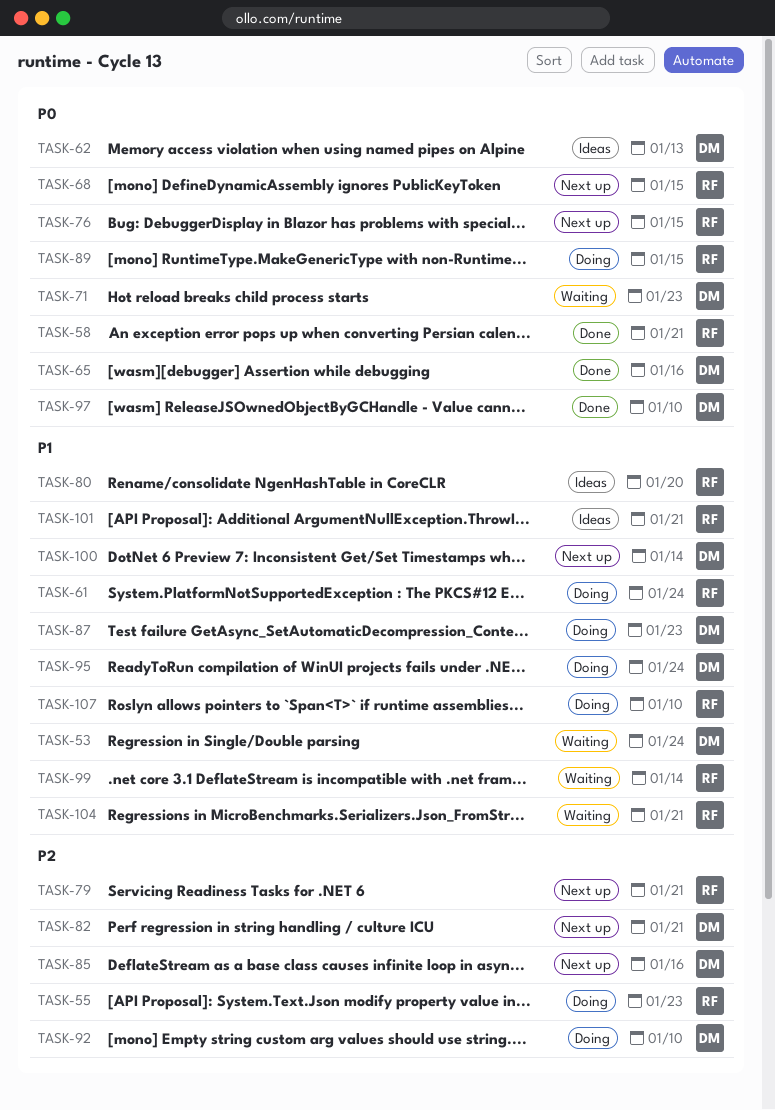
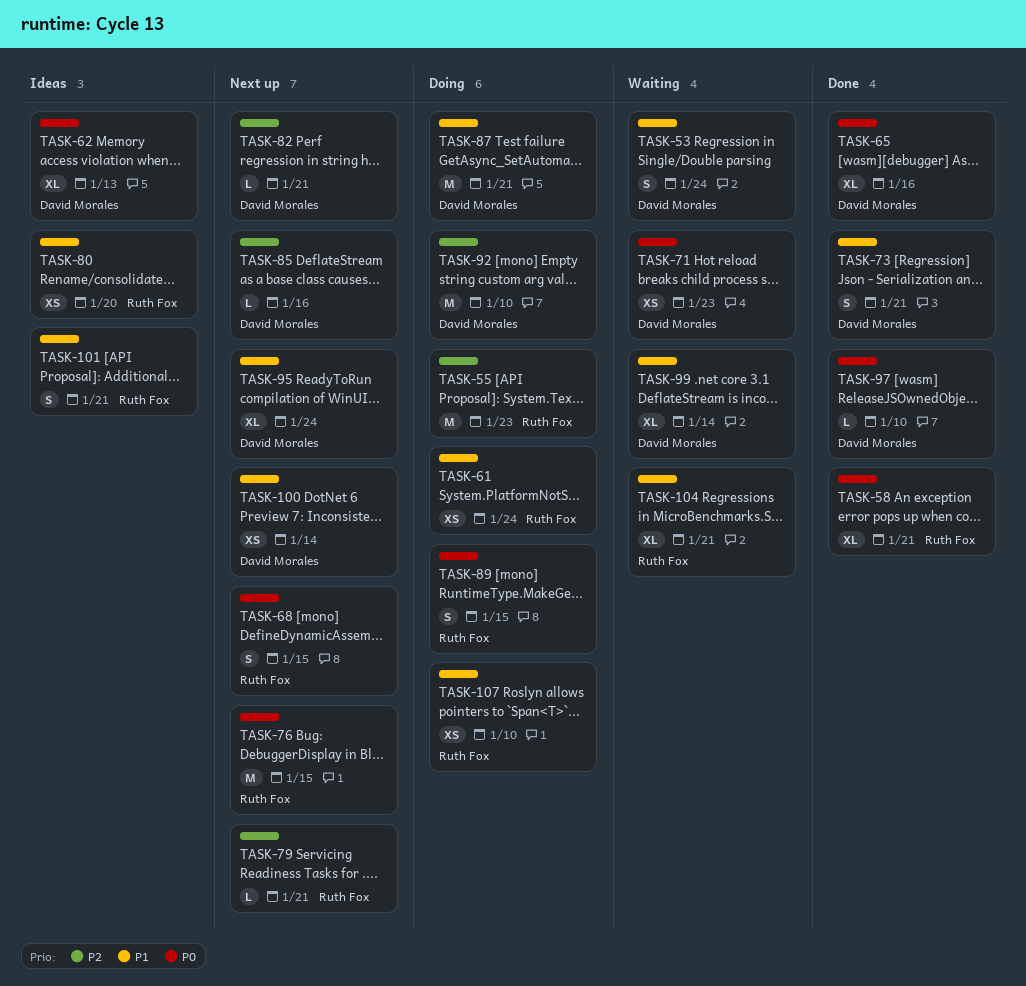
TASK-73: none -> present
TASK-87, due: Jan 23 -> Jan 21
TASK-95, status: Doing -> Next up
TASK-99, owner: Ruth Fox -> David Morales

